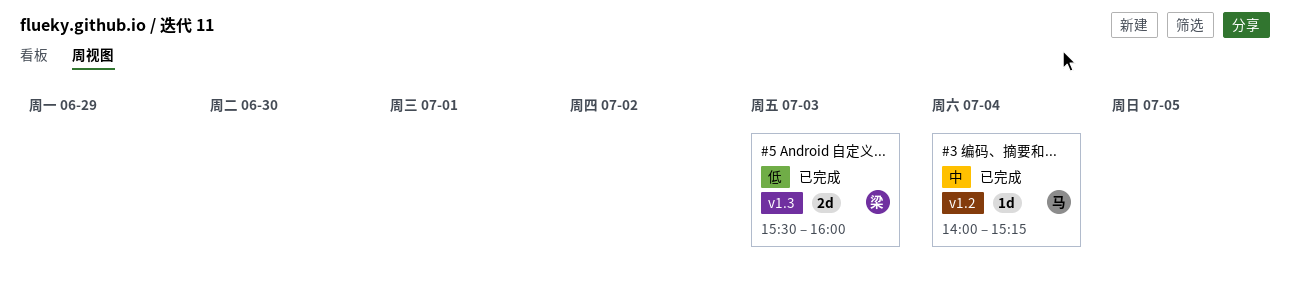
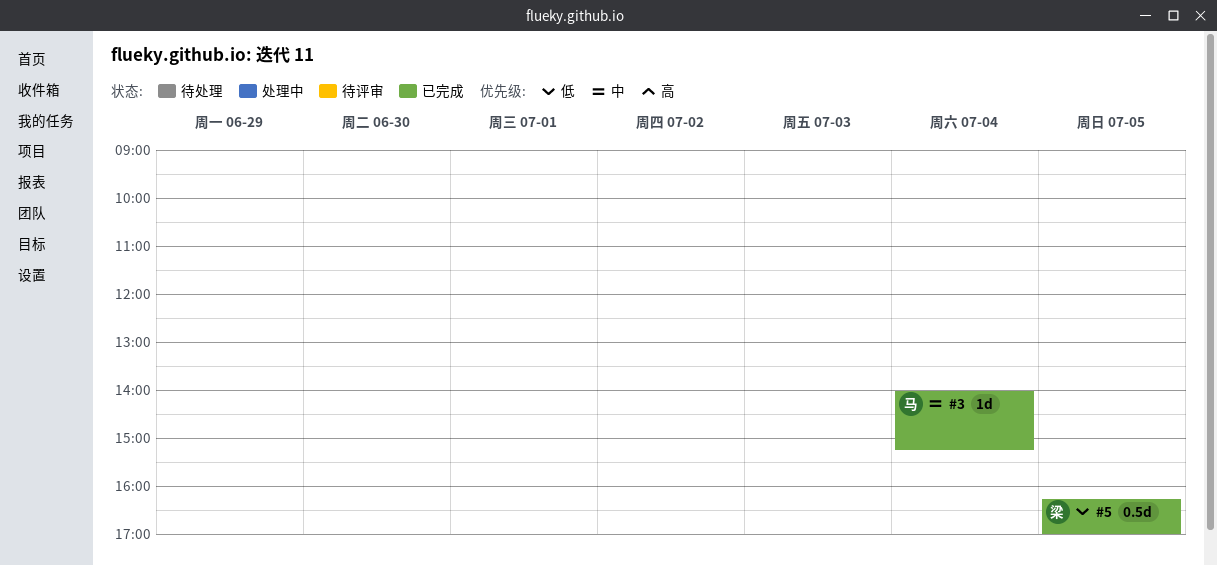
#5, estimate: 2d -> 0.5d
#5, day: Jul 3 -> Jul 5
#5, begins: 15:30 -> 16:15
#5, ends: 16:00 -> 17:00

